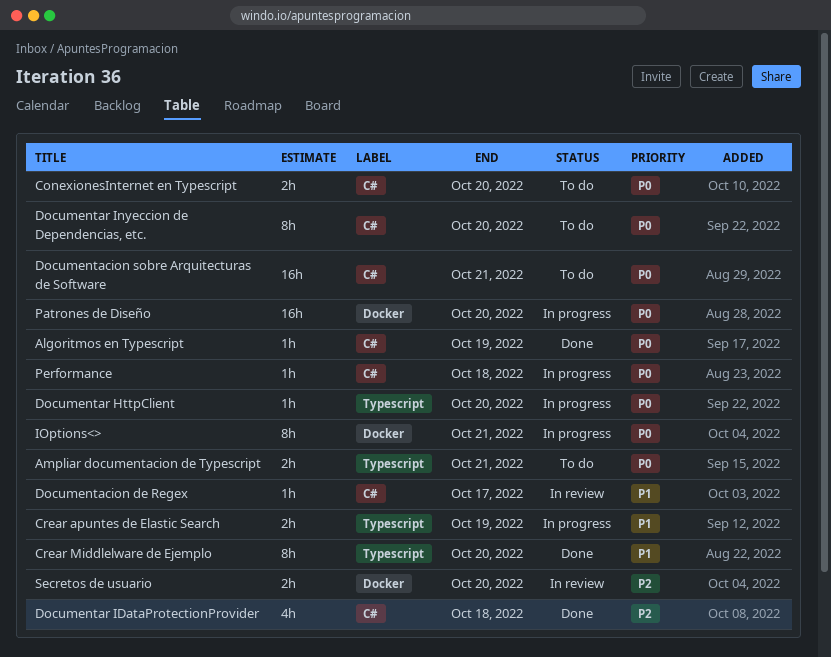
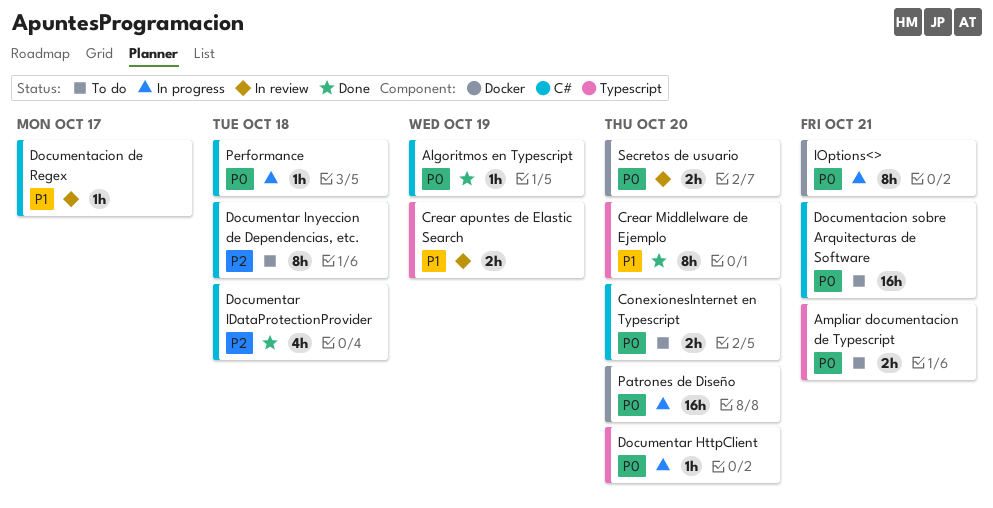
Crear apuntes de Elastic Search, status: In progress -> In review
Documentar Inyeccion de Dependencias, etc., priority: P0 -> P2
Documentar Inyeccion de Dependencias, etc., due: Oct 20 -> Oct 18
Secretos de usuario, priority: P2 -> P0

